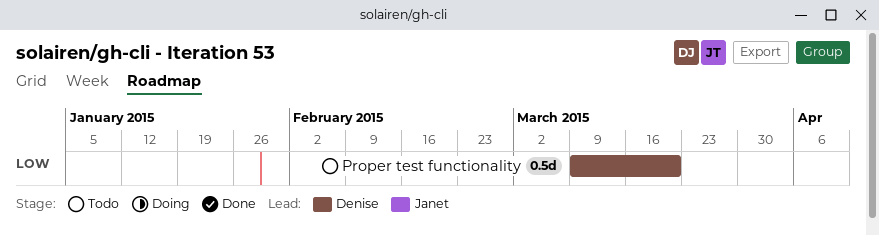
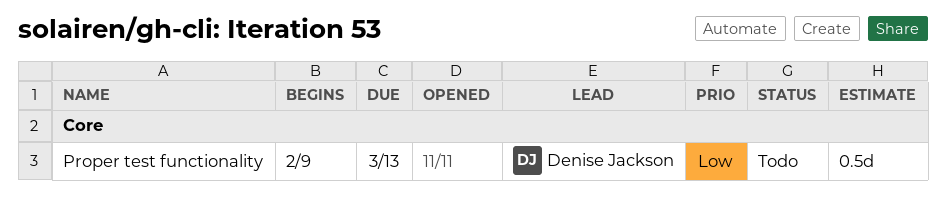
Proper test functionality, start: Mar 9 -> Feb 9
Proper test functionality, due: Mar 20 -> Mar 13

